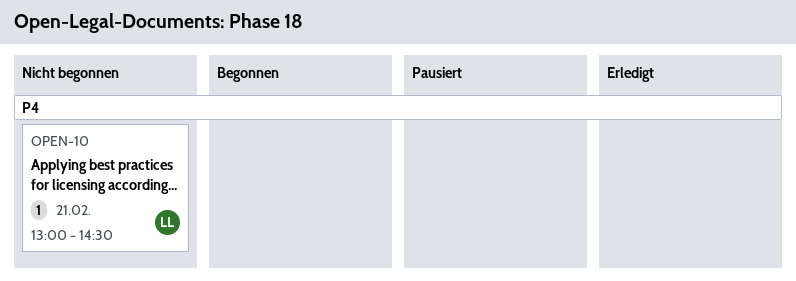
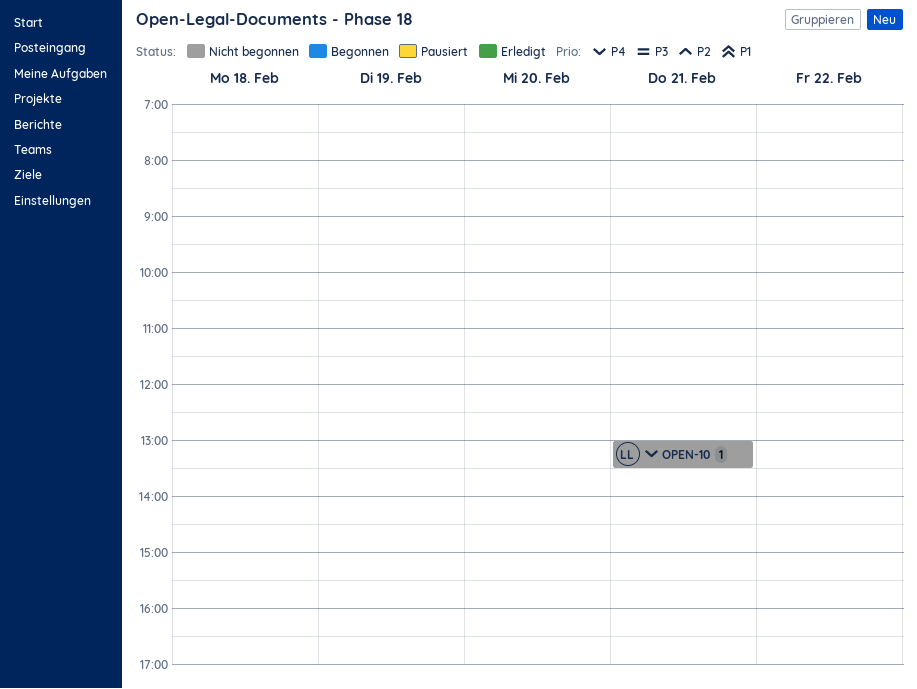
OPEN-10, ends: 14:30 -> 13:30

